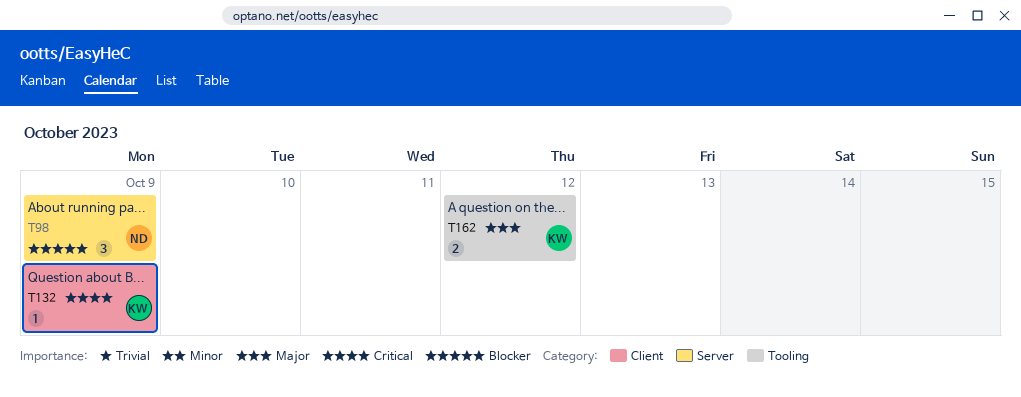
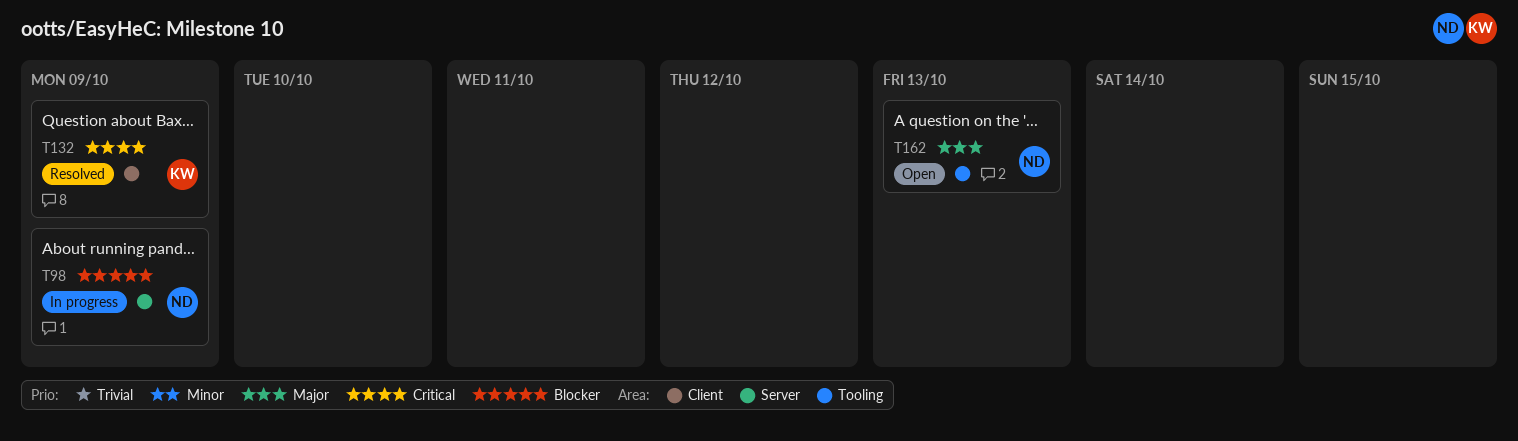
T162, owner: KW -> ND
T162, due: Oct 12 -> Oct 13

